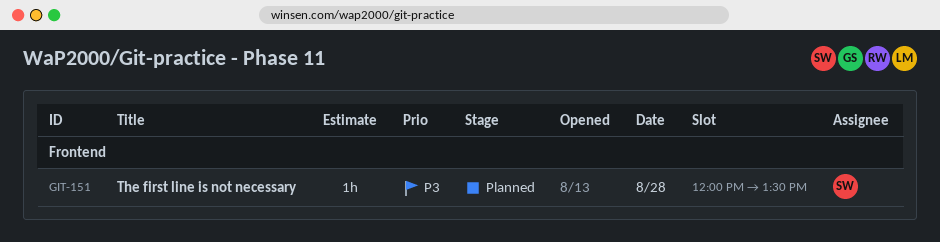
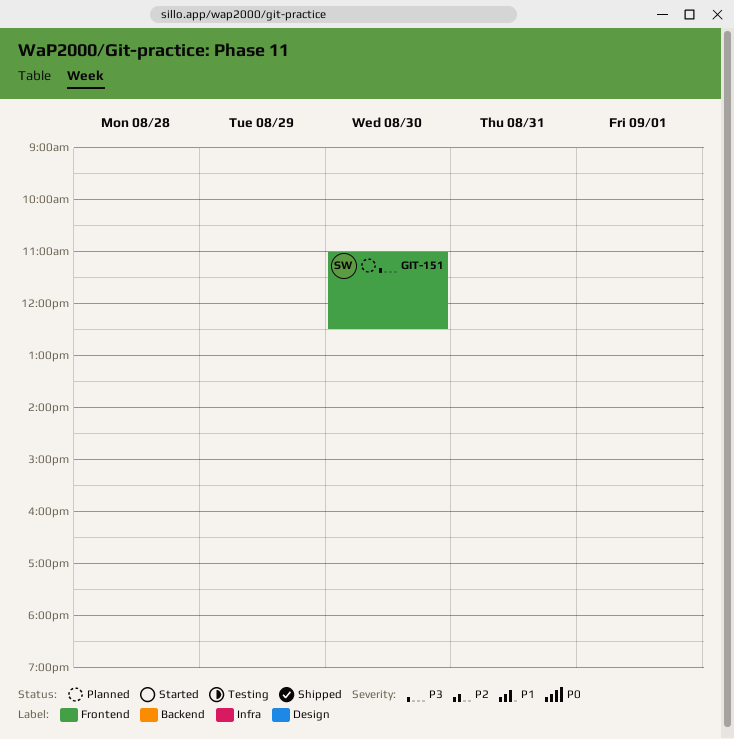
GIT-151, day: Aug 28 -> Aug 30
GIT-151, begins: 12:00 -> 11:00
GIT-151, ends: 13:30 -> 12:30

